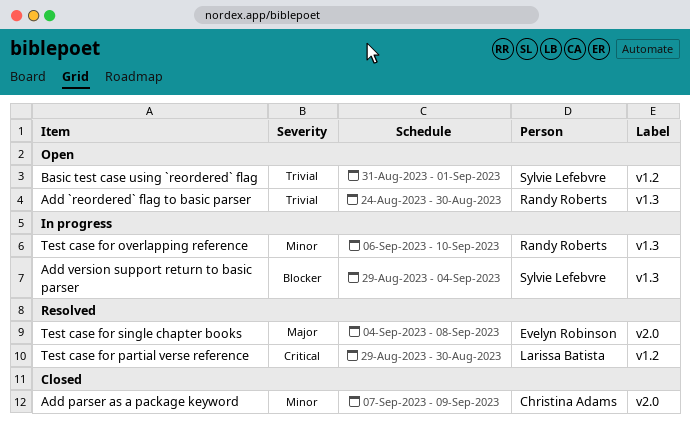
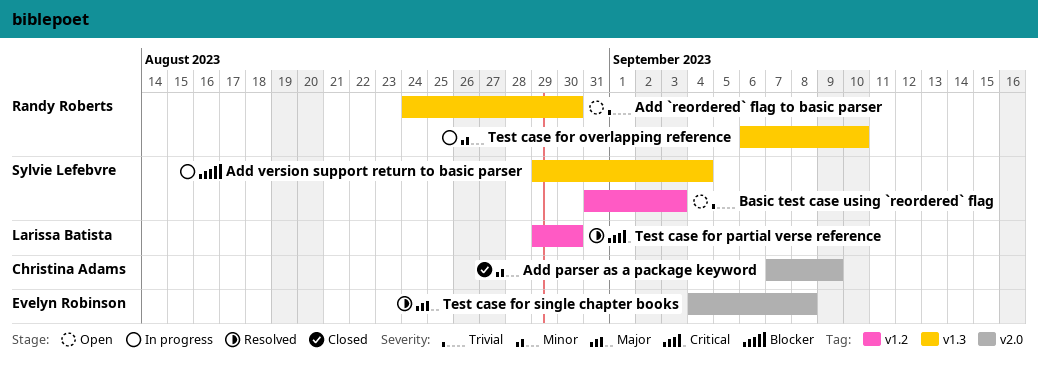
Basic test case using `reordered` flag, due: Sep 1 -> Sep 3

